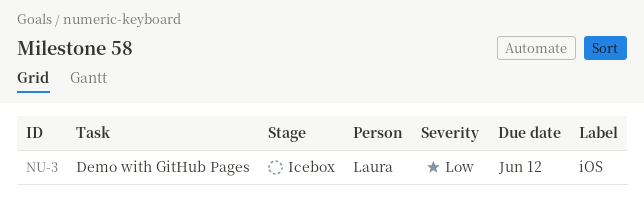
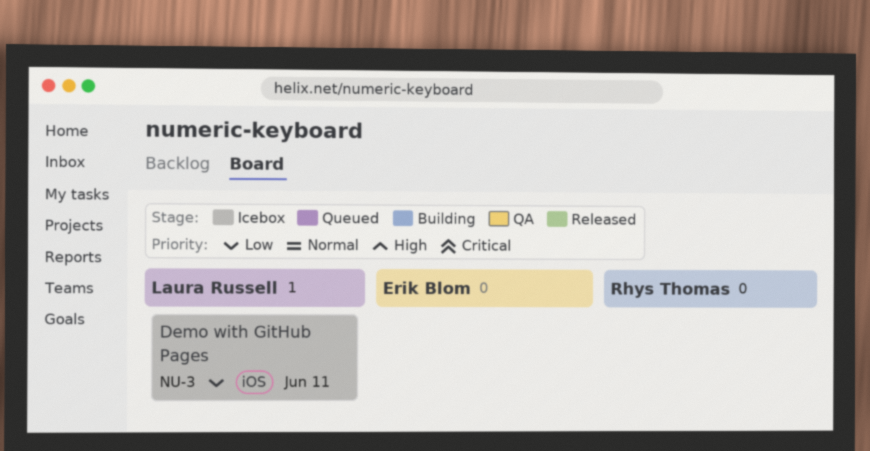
NU-3, due: Jun 12 -> Jun 11

